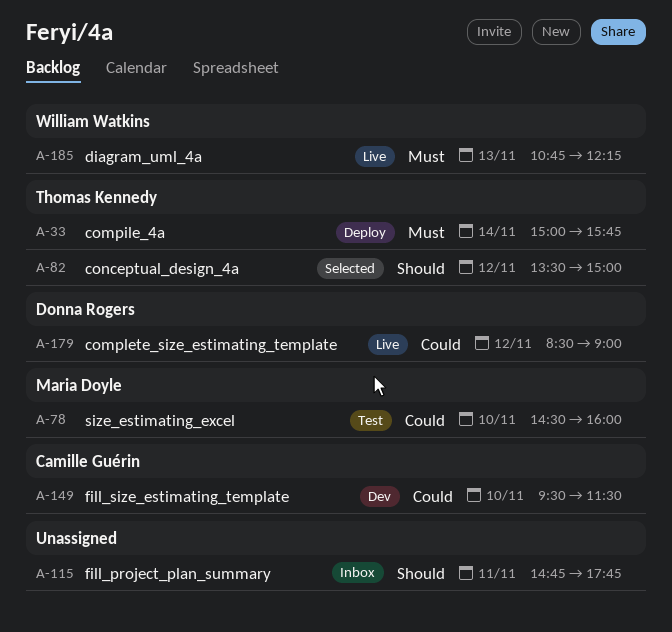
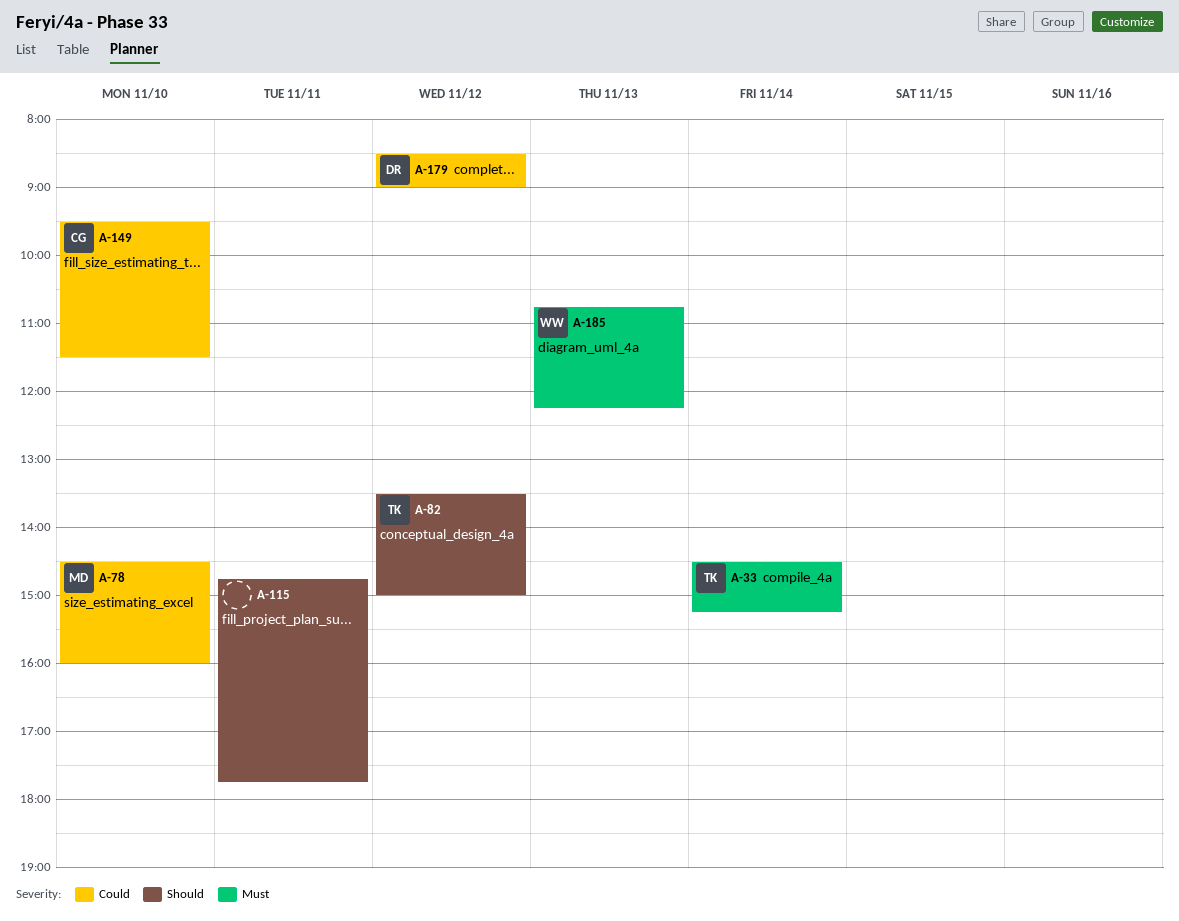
A-33, begins: 15:00 -> 14:30
A-33, ends: 15:45 -> 15:15

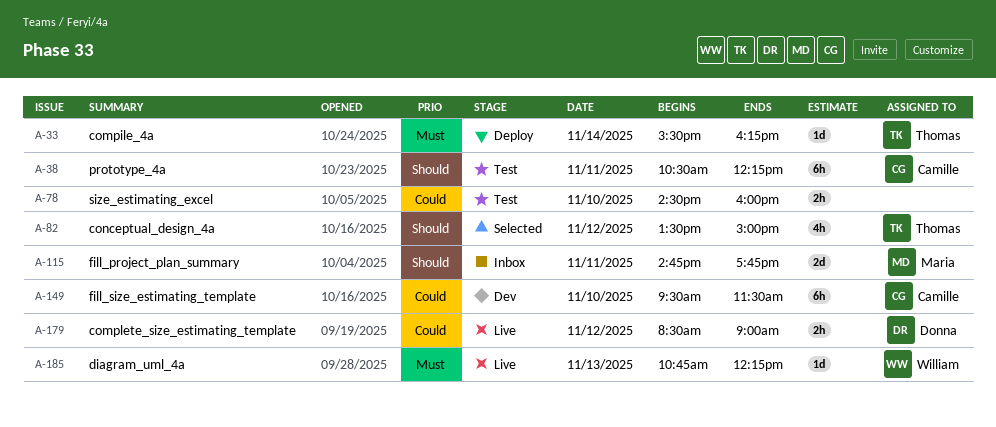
A-33, begins: 14:30 -> 15:30
A-33, ends: 15:15 -> 16:15
A-38: none -> present
A-78, owner: Maria -> none
A-115, owner: none -> Maria

